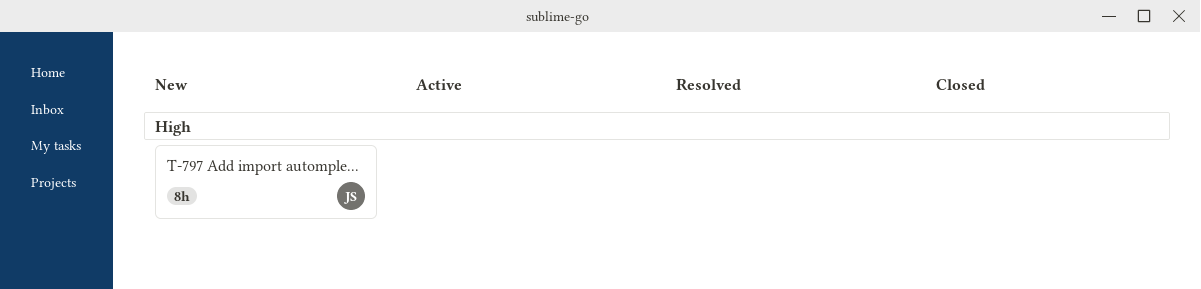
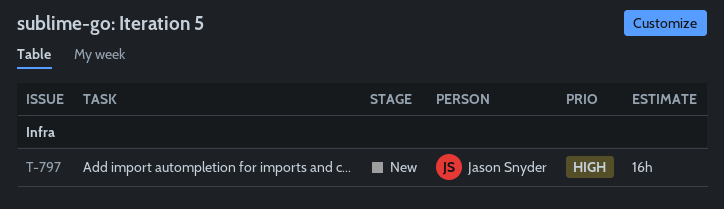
T-797, estimate: 8h -> 16h

